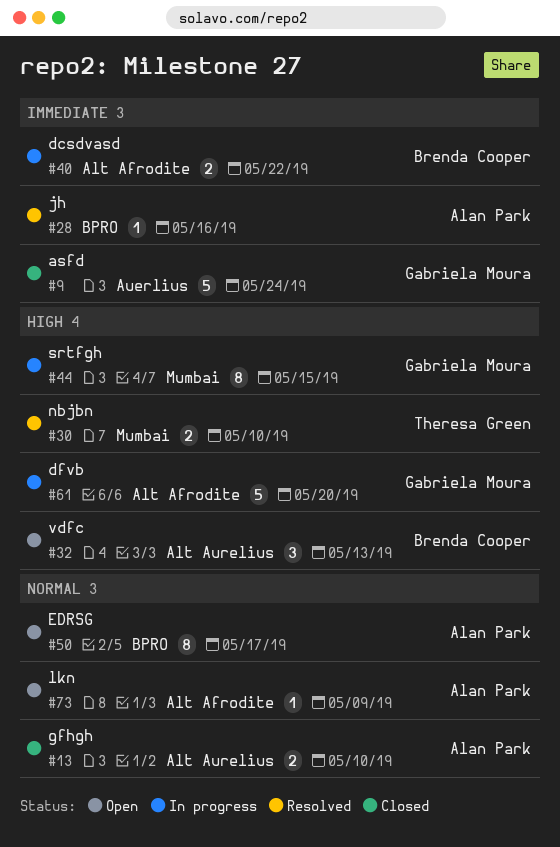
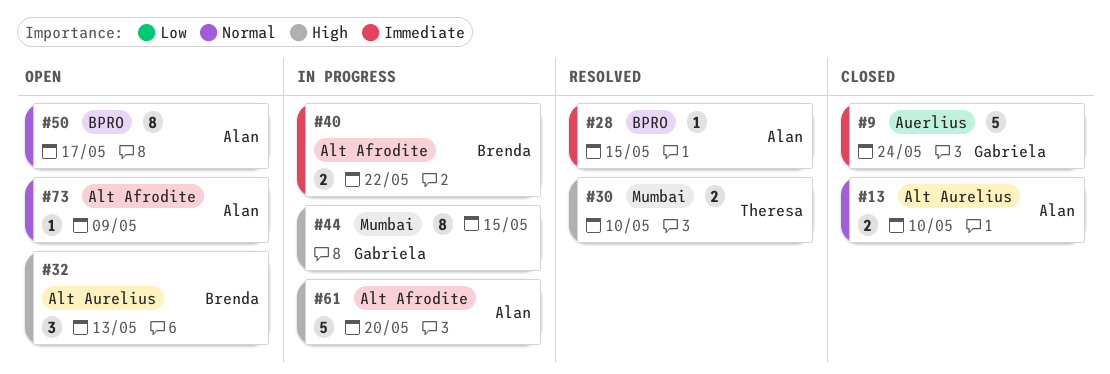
#28, due: May 16 -> May 15
#61, owner: Gabriela Moura -> Alan Park

